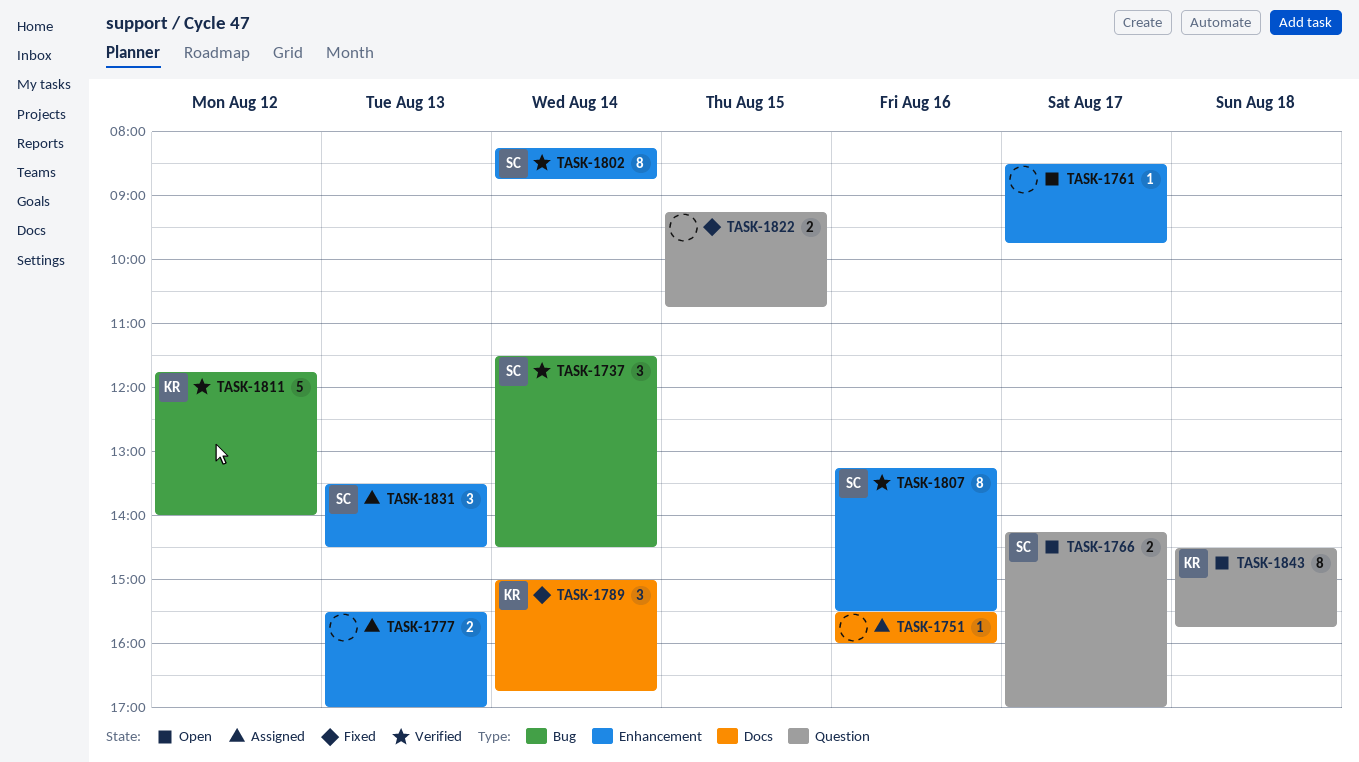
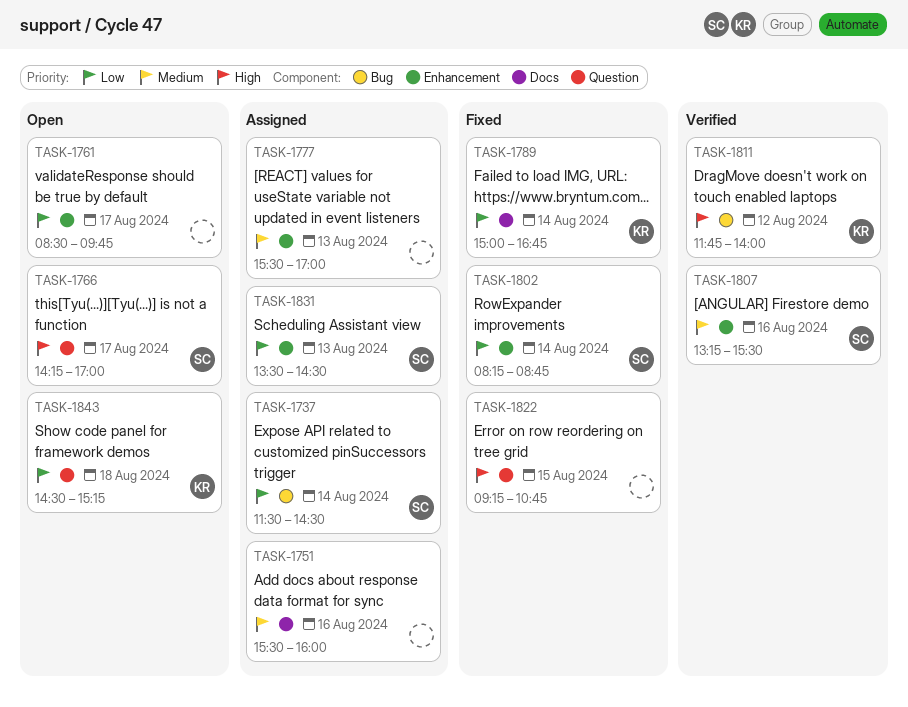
TASK-1737, status: Verified -> Assigned
TASK-1802, status: Verified -> Fixed
TASK-1843, ends: 15:45 -> 15:15

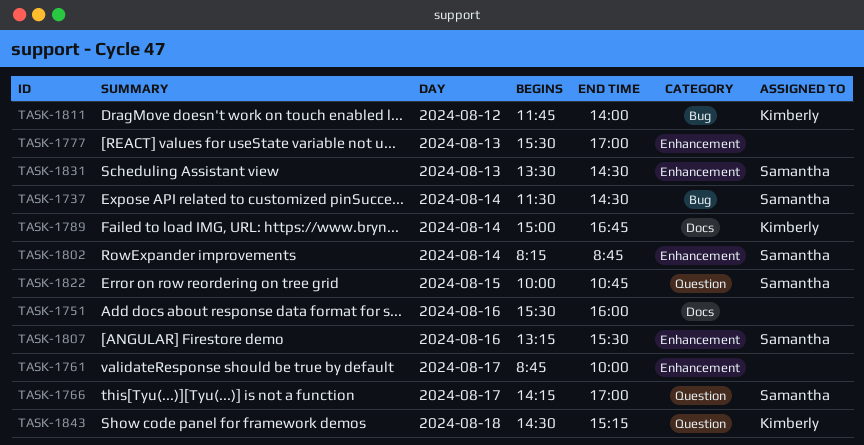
TASK-1761, begins: 08:30 -> 08:45
TASK-1761, ends: 09:45 -> 10:00
TASK-1822, owner: none -> Samantha
TASK-1822, begins: 09:15 -> 10:00

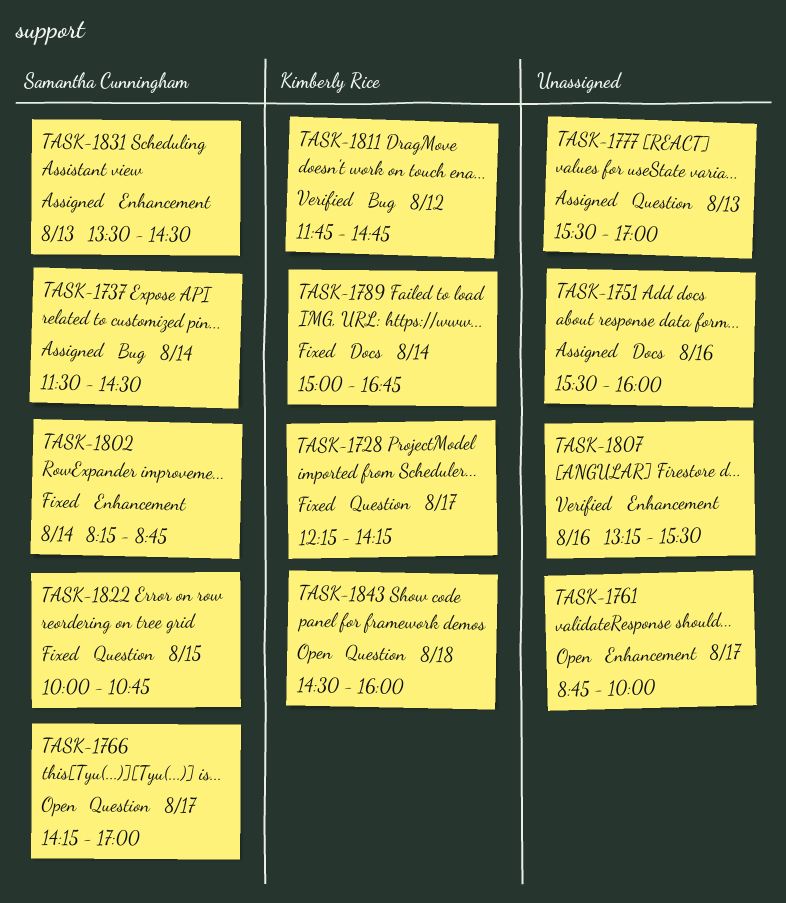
TASK-1728: none -> present
TASK-1777, label: Enhancement -> Question
TASK-1807, owner: Samantha Cunningham -> none
TASK-1811, ends: 14:00 -> 14:45
TASK-1843, ends: 15:15 -> 16:00

